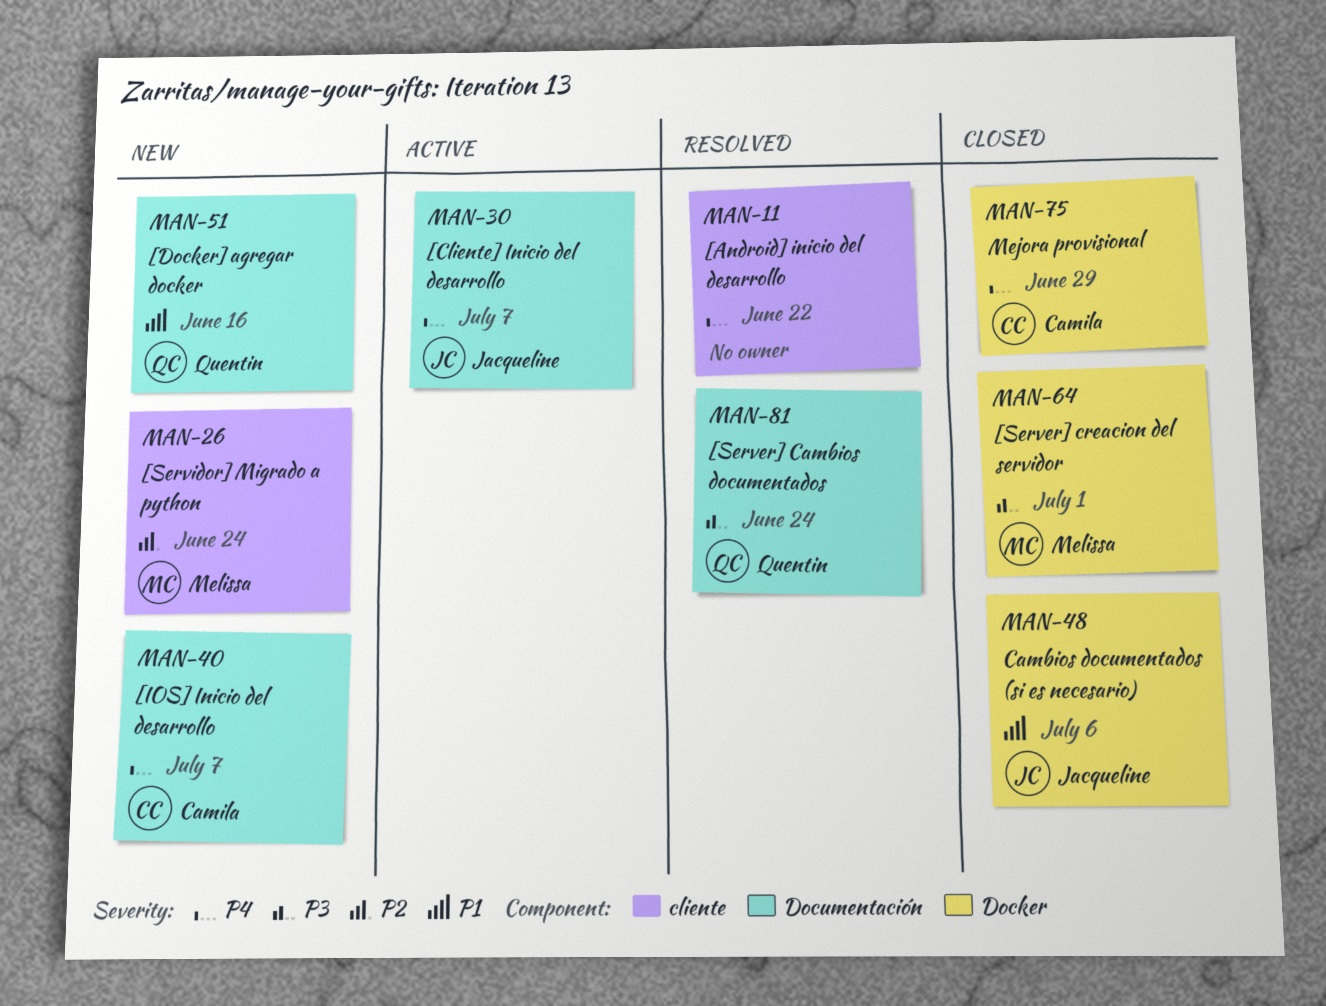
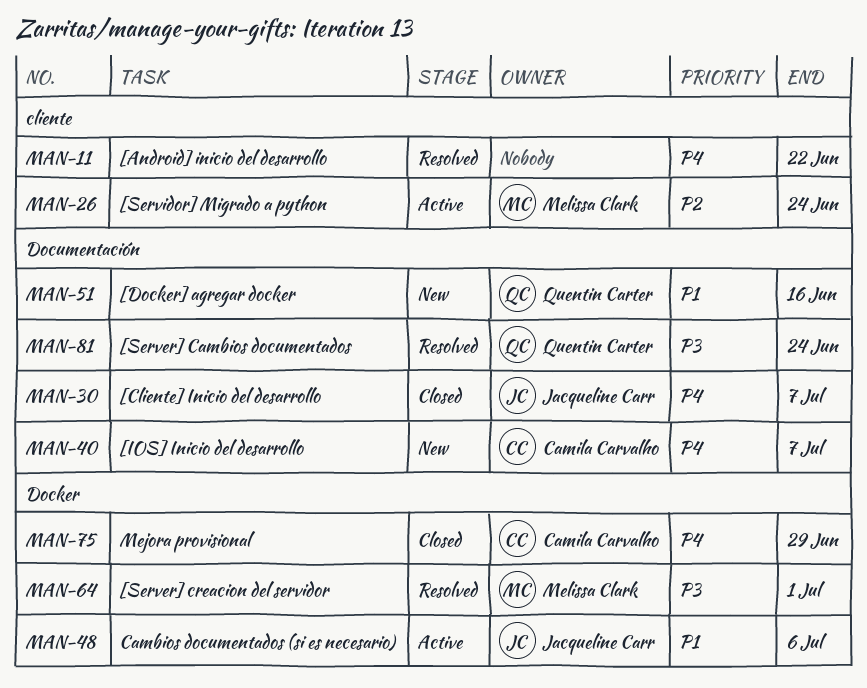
MAN-26, status: New -> Active
MAN-30, status: Active -> Closed
MAN-48, status: Closed -> Active
MAN-64, status: Closed -> Resolved

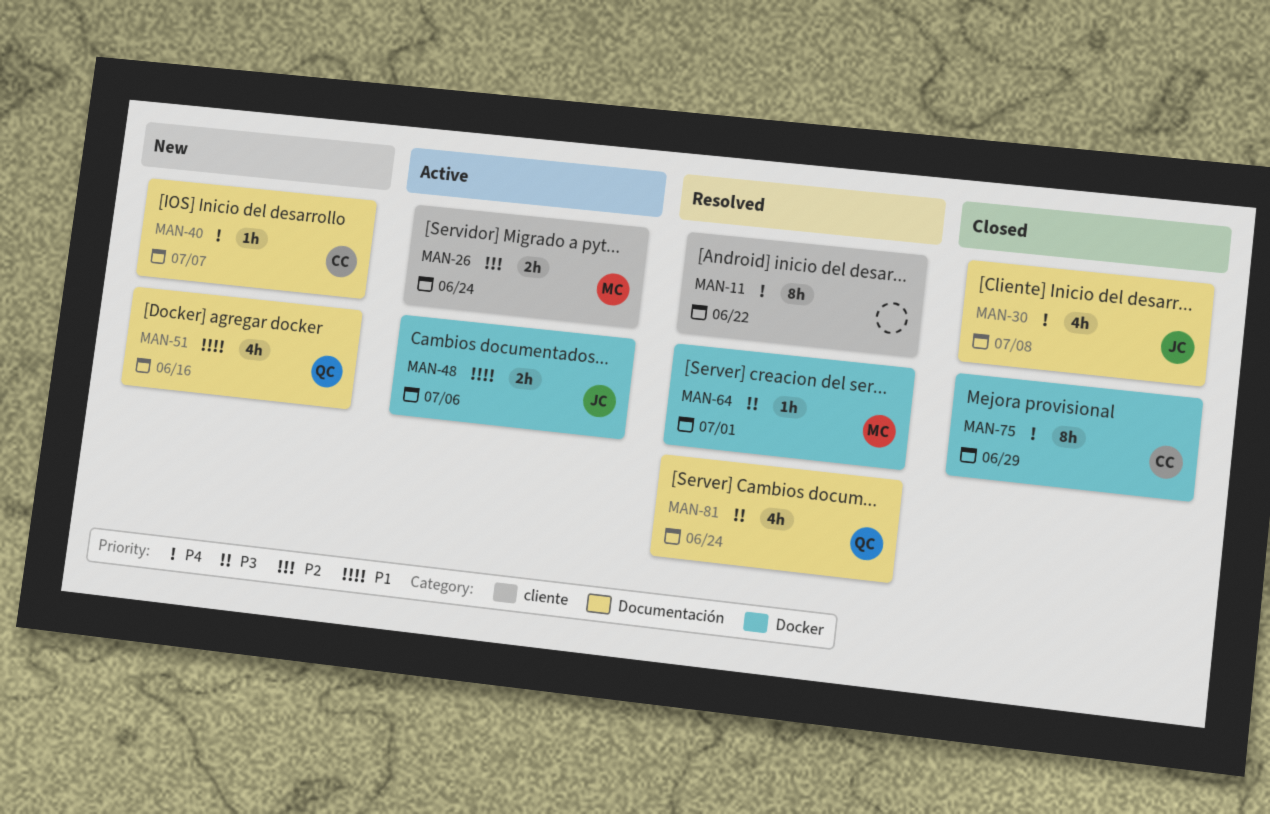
MAN-30, due: Jul 7 -> Jul 8

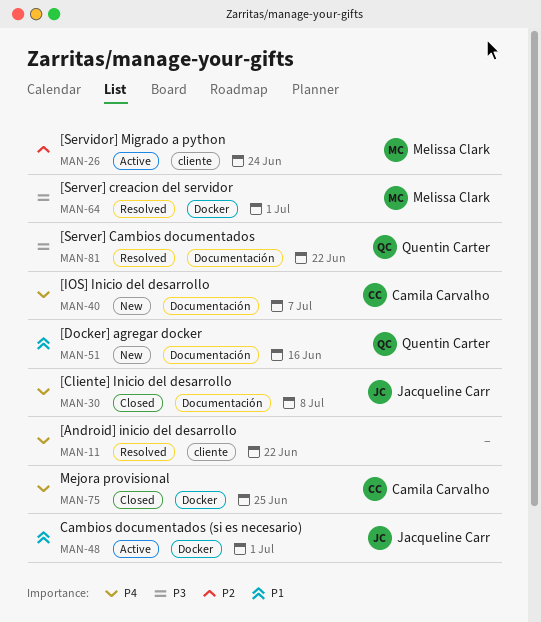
MAN-48, due: Jul 6 -> Jul 1
MAN-75, due: Jun 29 -> Jun 25
MAN-81, due: Jun 24 -> Jun 22

